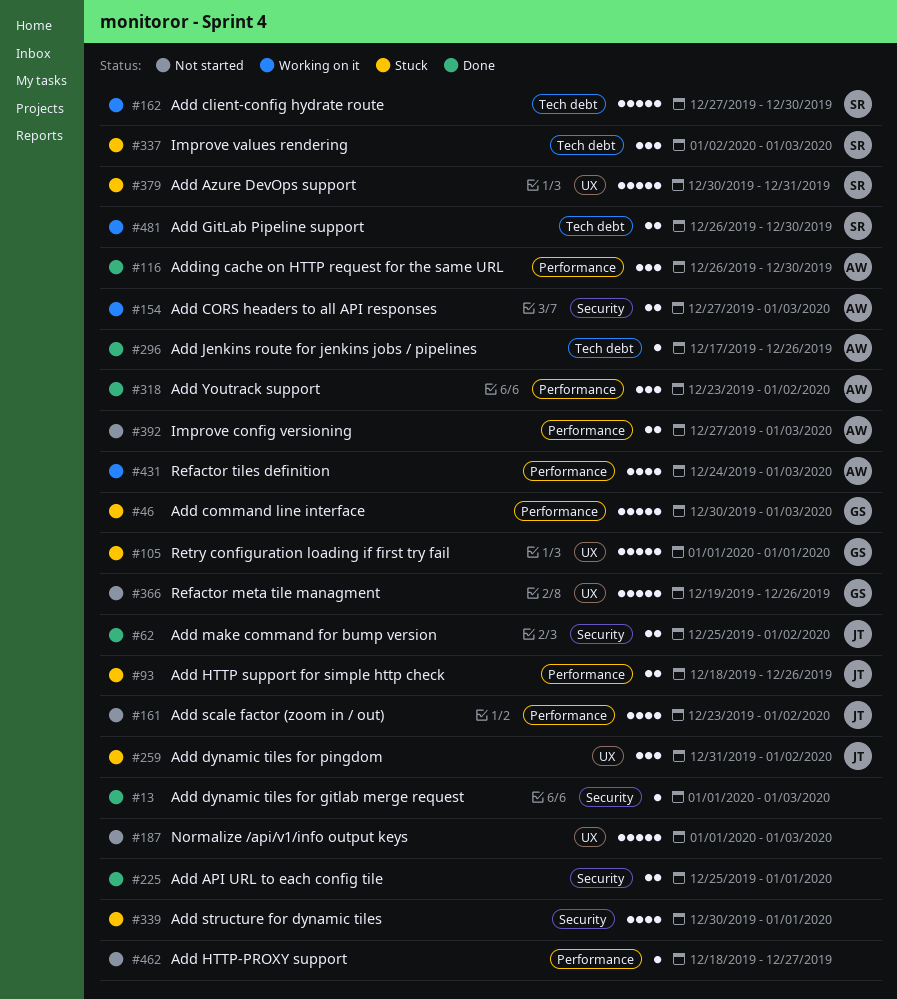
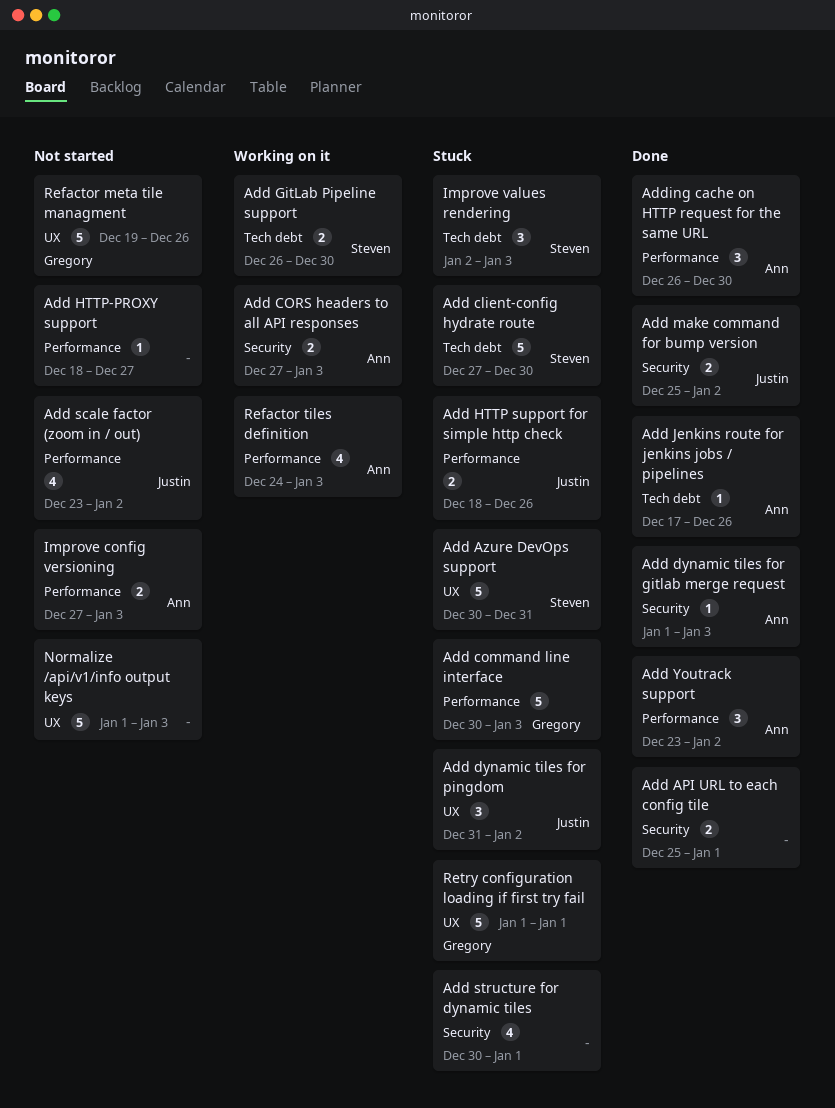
Add client-config hydrate route, status: Working on it -> Stuck
Add dynamic tiles for gitlab merge request, owner: none -> Ann

